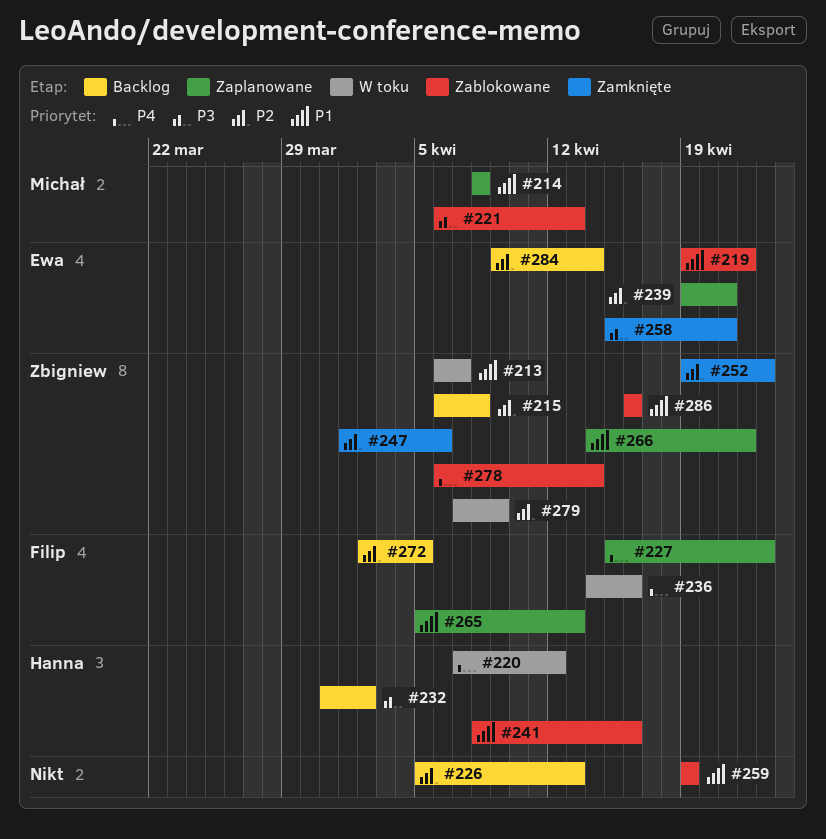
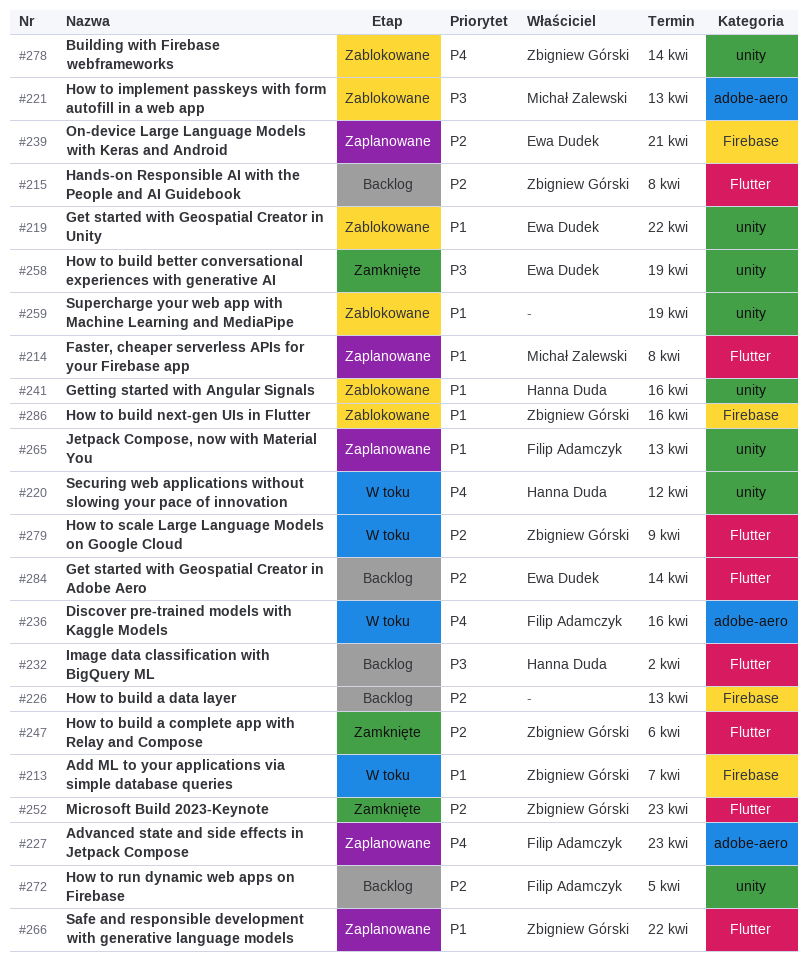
#258, due: Apr 21 -> Apr 19

